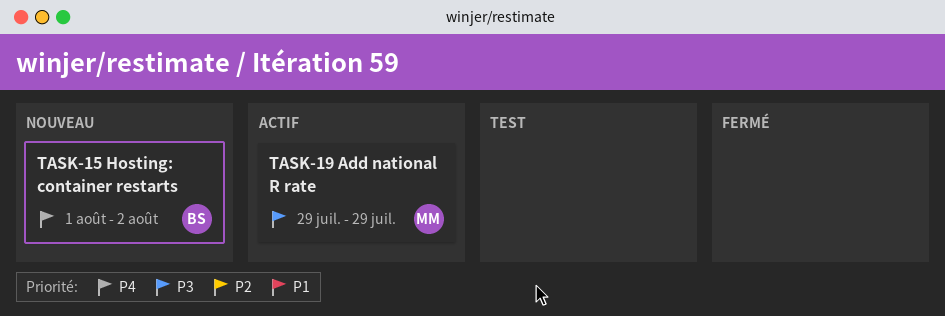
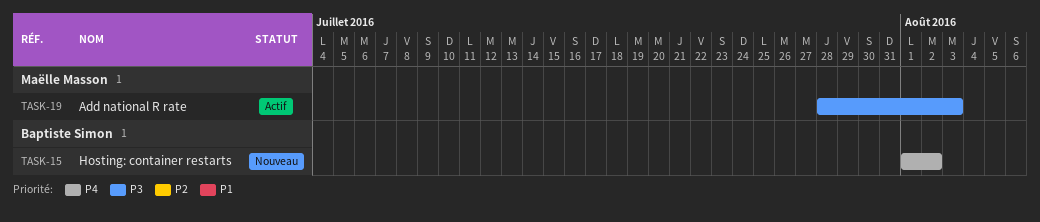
TASK-19, start: Jul 29 -> Jul 28
TASK-19, due: Jul 29 -> Aug 3

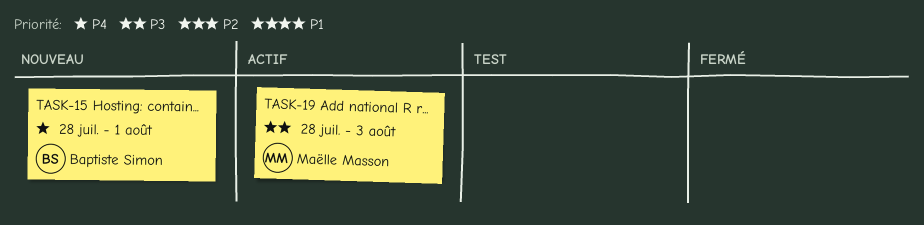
TASK-15, start: Aug 1 -> Jul 28
TASK-15, due: Aug 2 -> Aug 1

